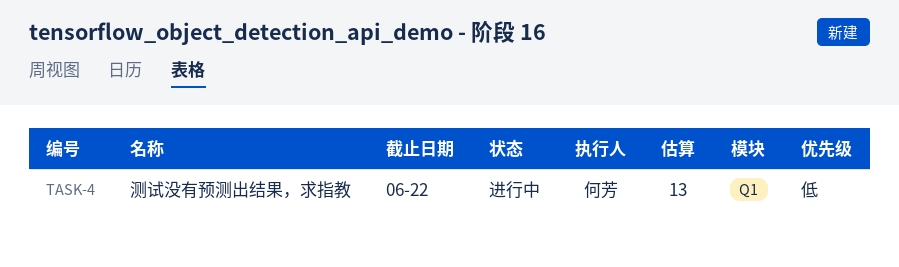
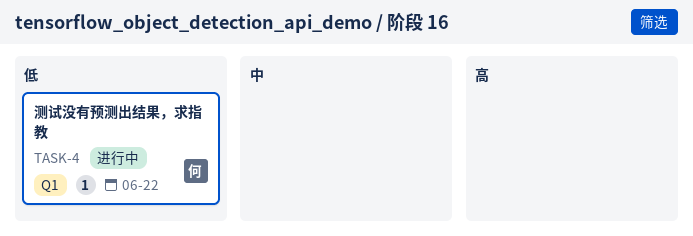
TASK-4, estimate: 13 -> 1

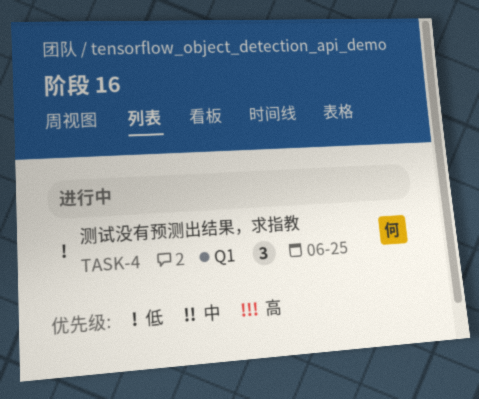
TASK-4, estimate: 1 -> 3
TASK-4, due: Jun 22 -> Jun 25

